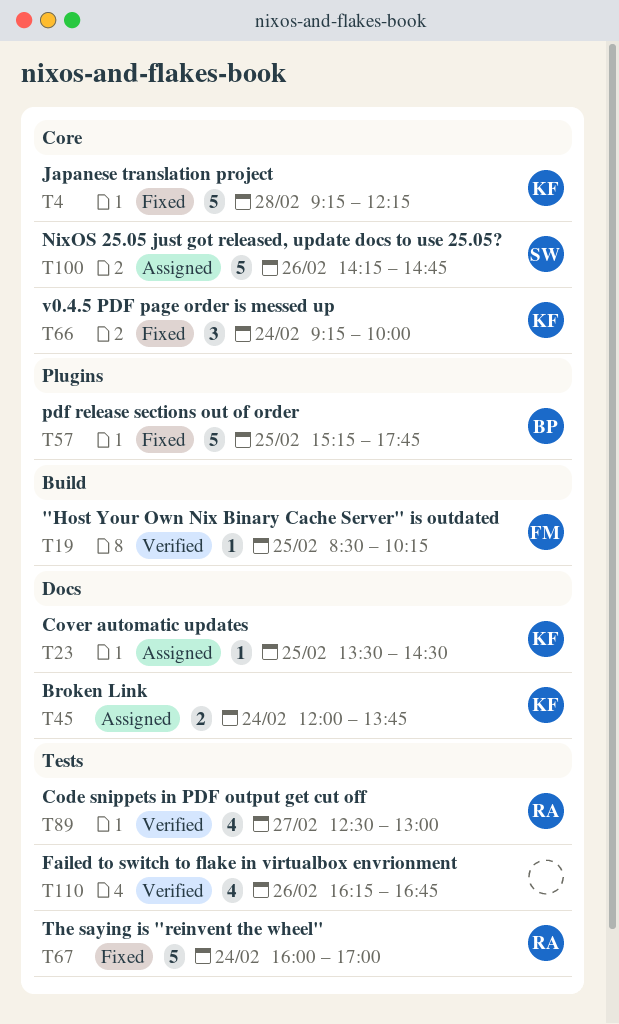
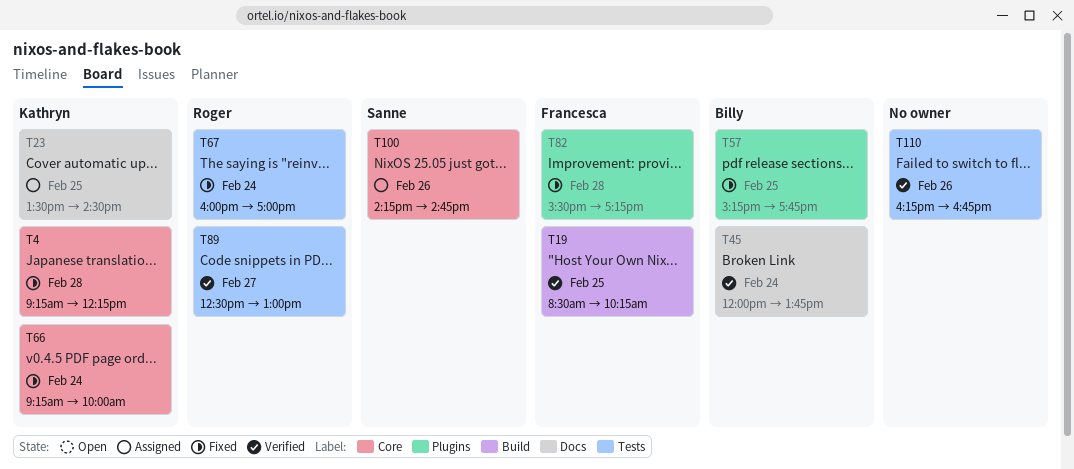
T45, status: Assigned -> Verified
T45, owner: Kathryn -> Billy
T82: none -> present

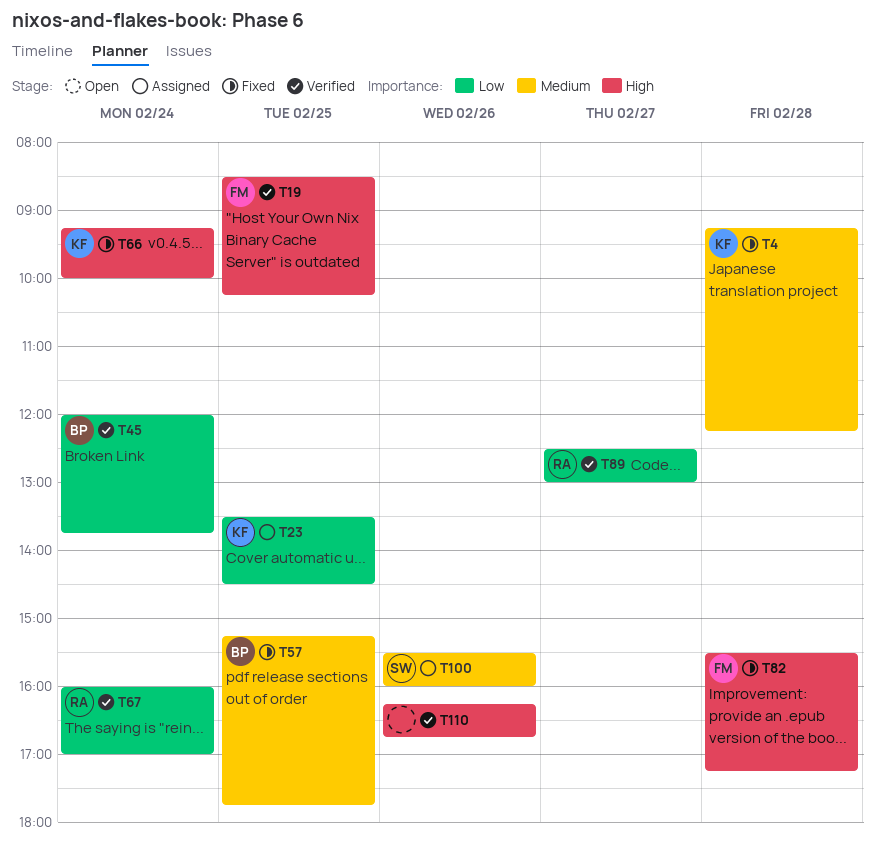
T67, status: Fixed -> Verified
T100, begins: 14:15 -> 15:30
T100, ends: 14:45 -> 16:00

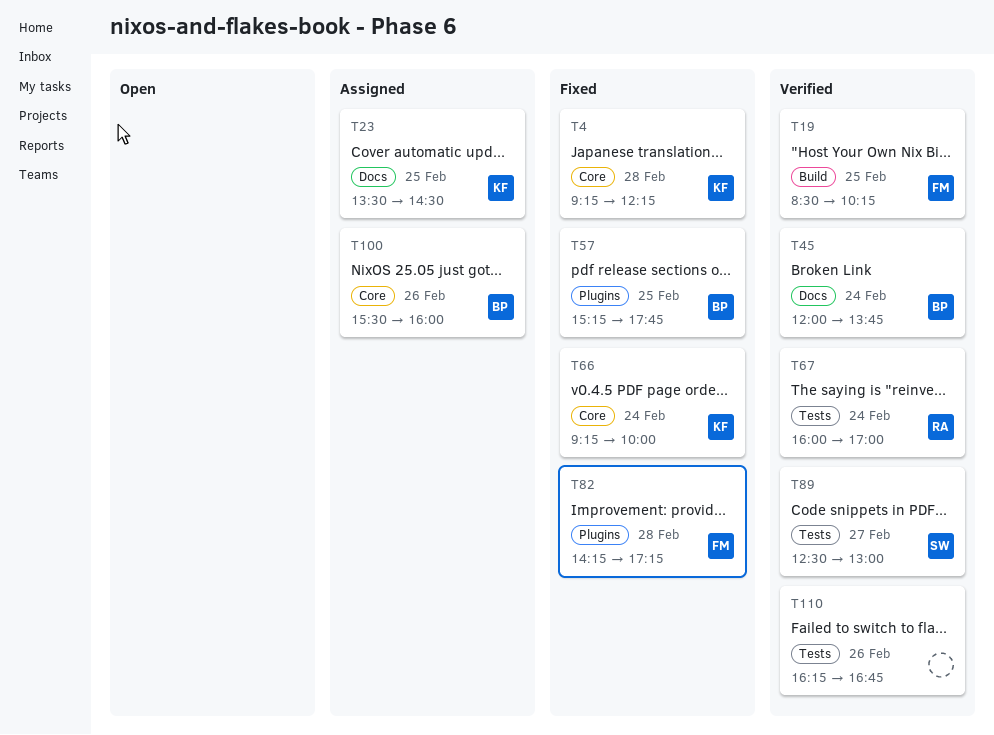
T82, begins: 15:30 -> 14:15
T89, owner: RA -> SW
T100, owner: SW -> BP

